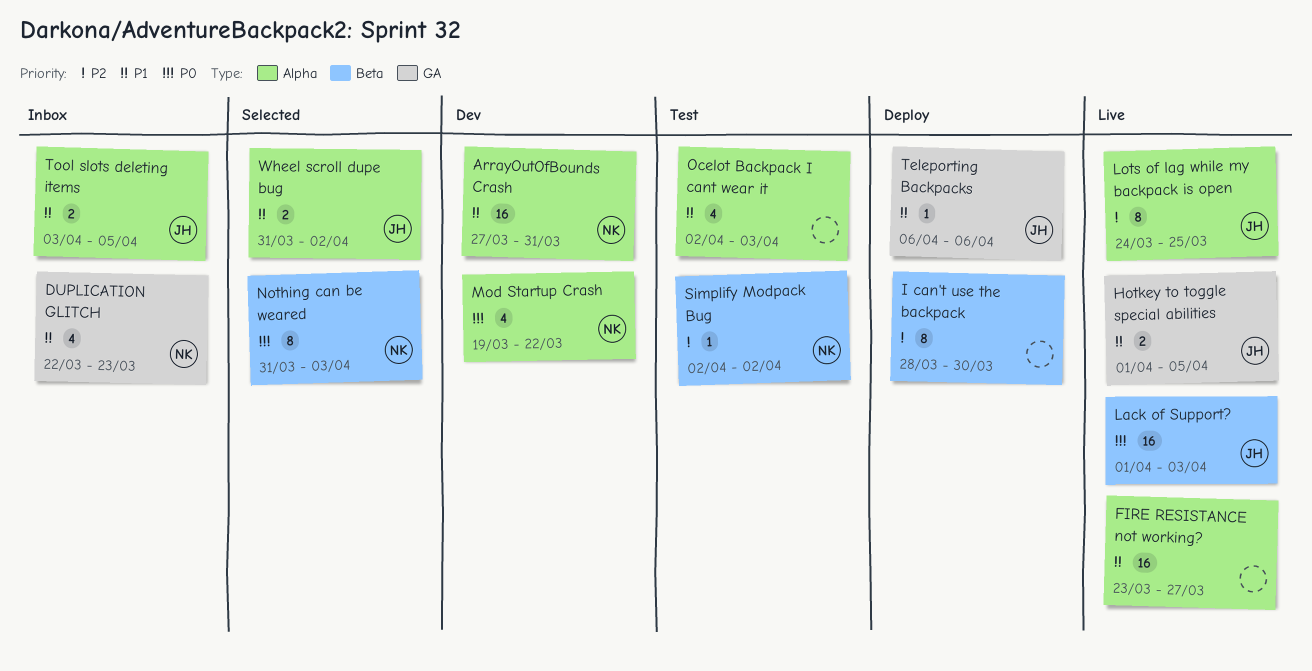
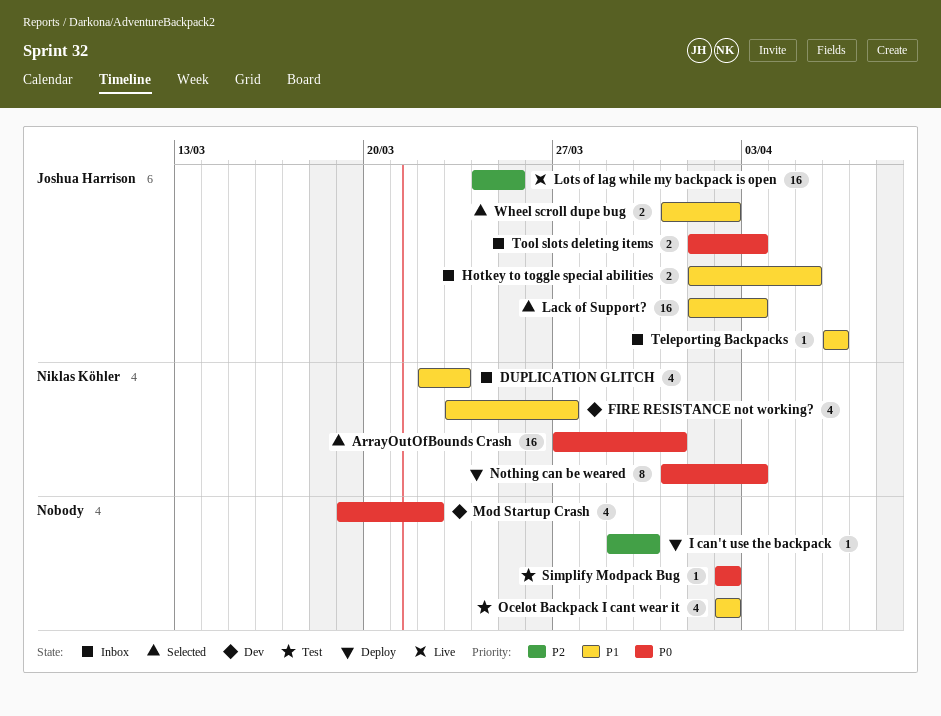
ArrayOutOfBounds Crash, status: Dev -> Selected
ArrayOutOfBounds Crash, priority: P1 -> P0
FIRE RESISTANCE not working?, status: Live -> Dev
FIRE RESISTANCE not working?, owner: none -> Niklas Köhler
FIRE RESISTANCE not working?, estimate: 16 -> 4
Hotkey to toggle special abilities, status: Live -> Inbox
I can't use the backpack, estimate: 8 -> 1
I can't use the backpack, start: Mar 28 -> Mar 29
Lack of Support?, status: Live -> Selected
Lack of Support?, priority: P0 -> P1
Lots of lag while my backpack is open, estimate: 8 -> 16
Mod Startup Crash, owner: Niklas Köhler -> none
Nothing can be weared, status: Selected -> Deploy
Ocelot Backpack I cant wear it, due: Apr 3 -> Apr 2
Simplify Modpack Bug, owner: Niklas Köhler -> none
Simplify Modpack Bug, priority: P2 -> P0
Teleporting Backpacks, status: Deploy -> Inbox
Tool slots deleting items, priority: P1 -> P0
Tool slots deleting items, start: Apr 3 -> Apr 1
Tool slots deleting items, due: Apr 5 -> Apr 3

